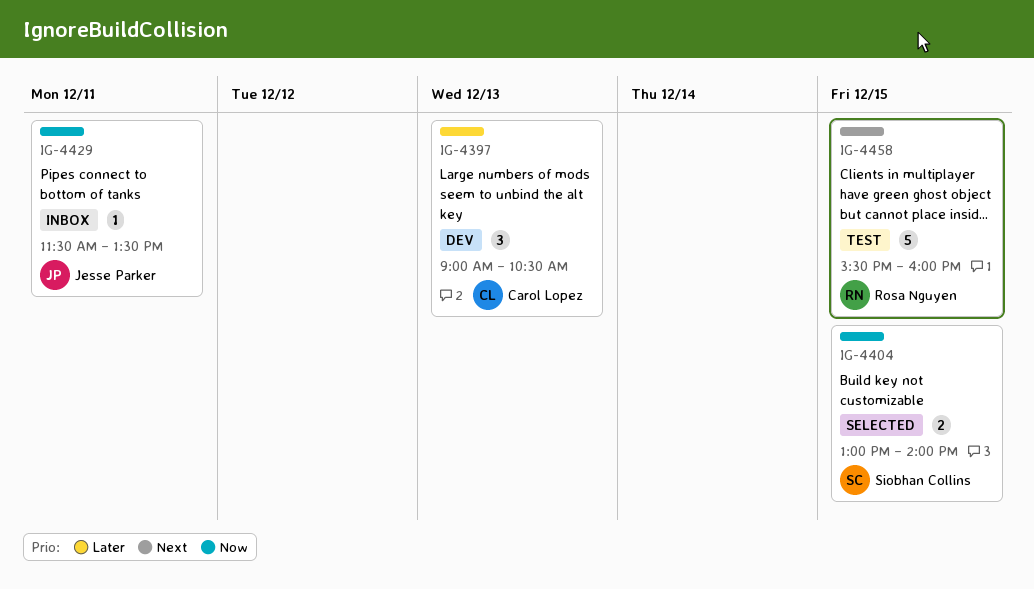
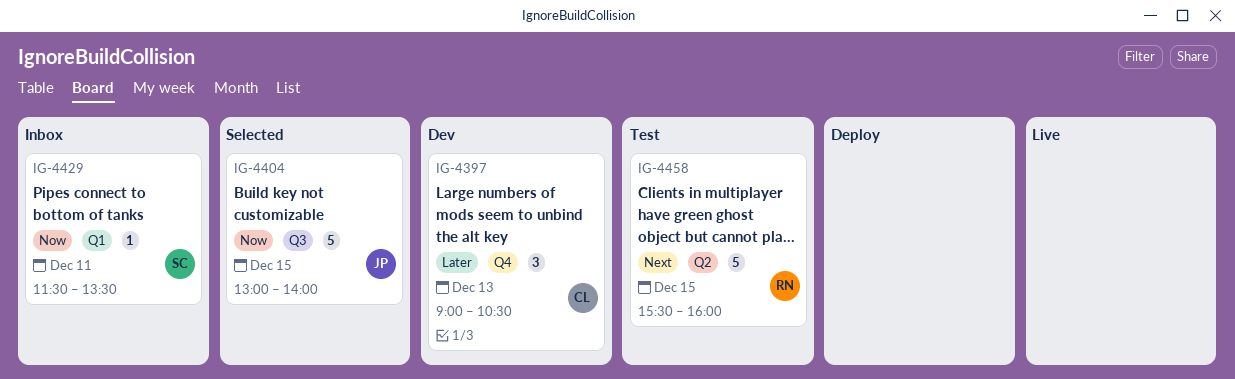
IG-4404, owner: Siobhan Collins -> Jesse Parker
IG-4404, estimate: 2 -> 5
IG-4429, owner: Jesse Parker -> Siobhan Collins

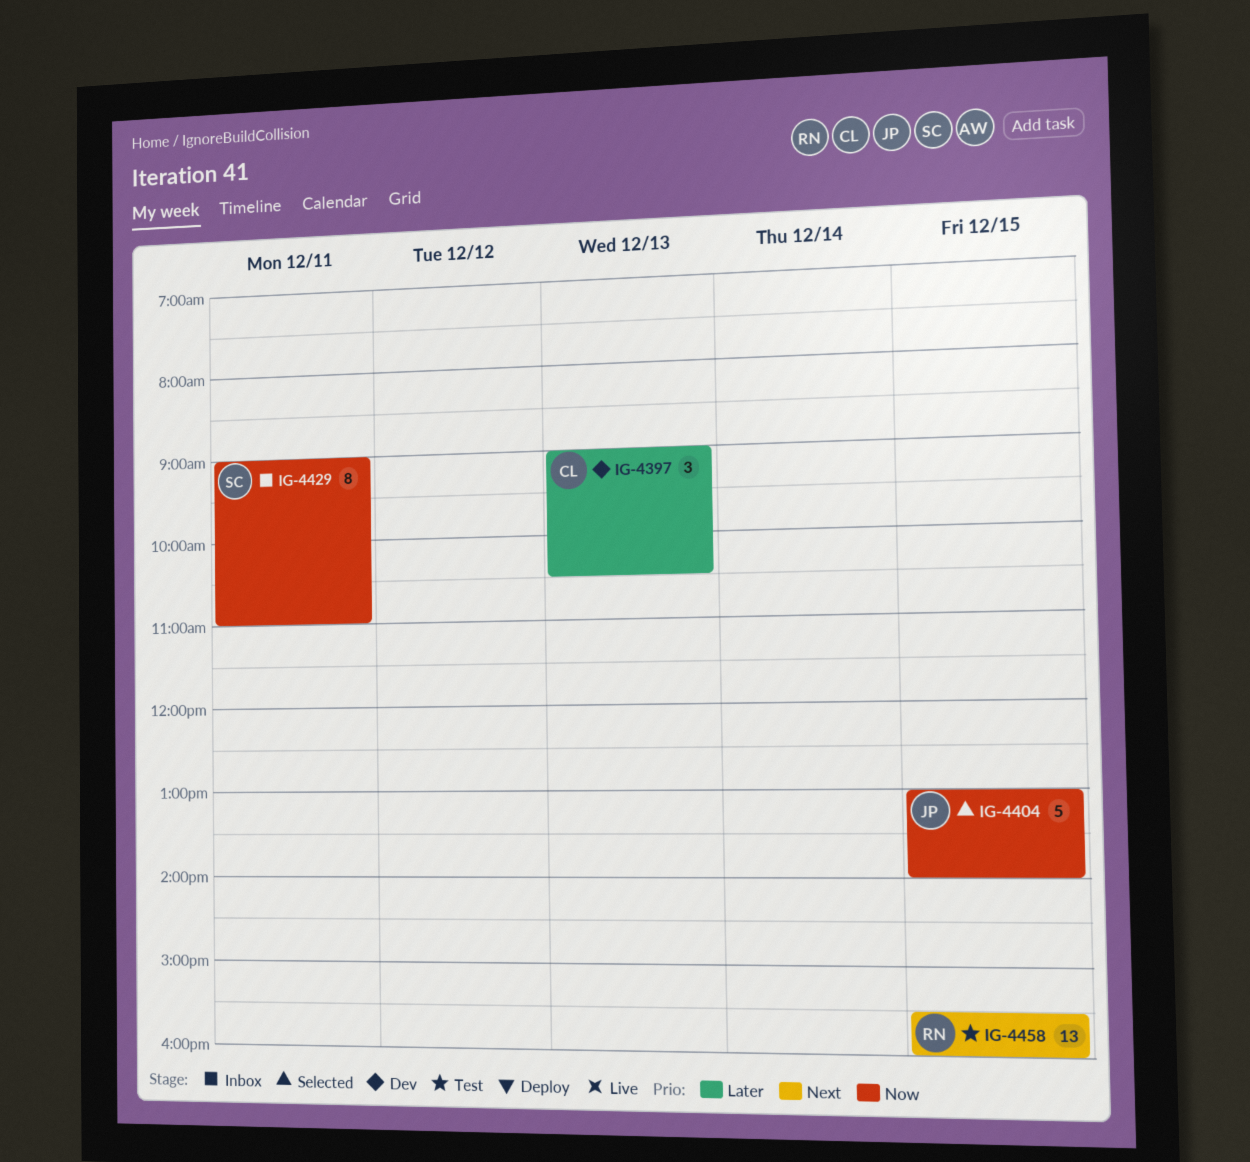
IG-4429, estimate: 1 -> 8
IG-4429, begins: 11:30 -> 09:00
IG-4429, ends: 13:30 -> 11:00
IG-4458, estimate: 5 -> 13

